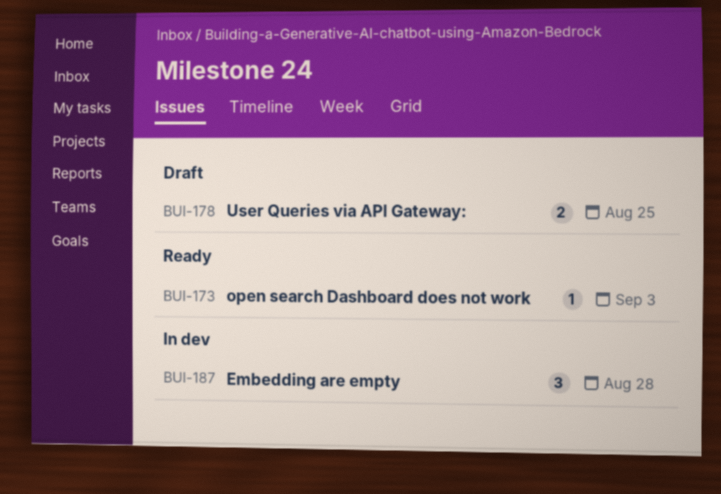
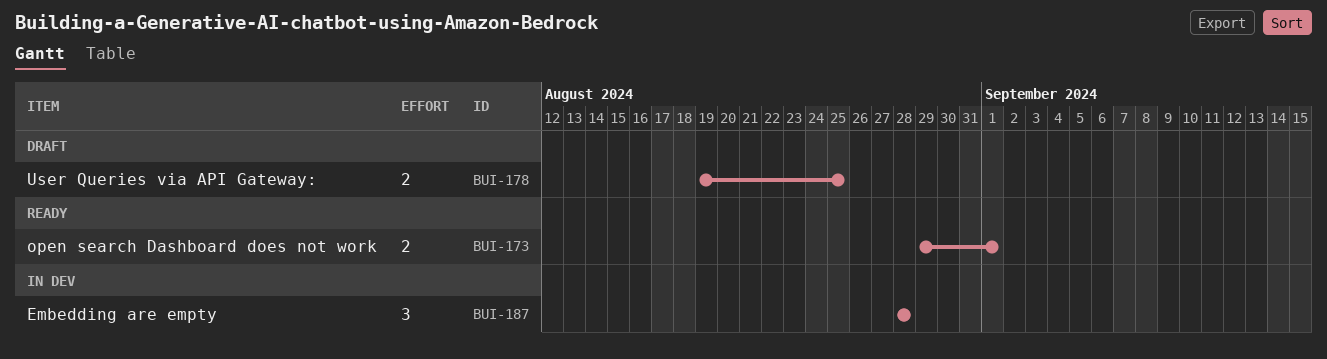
BUI-173, estimate: 1 -> 2
BUI-173, due: Sep 3 -> Sep 1

